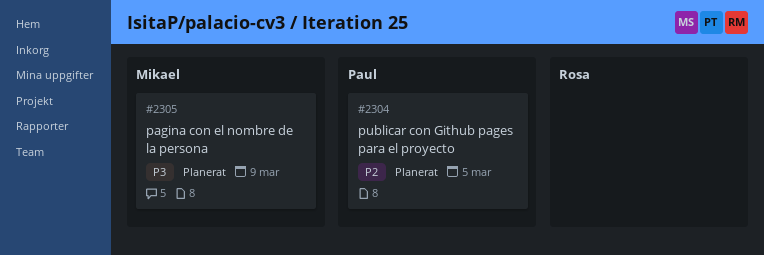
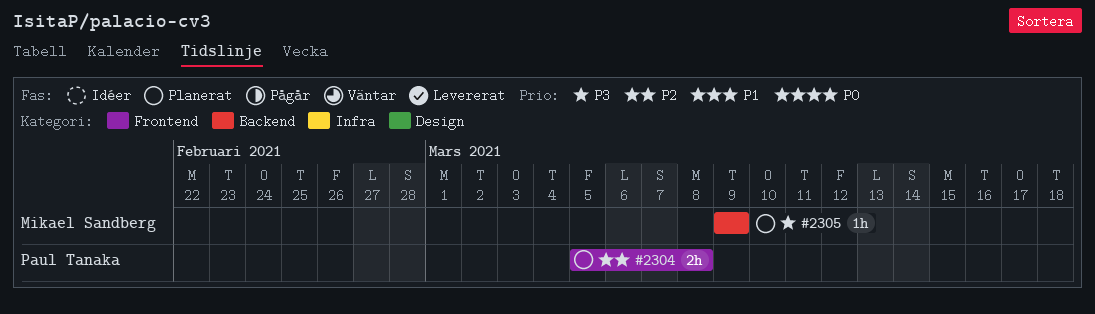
#2304, due: Mar 5 -> Mar 8

